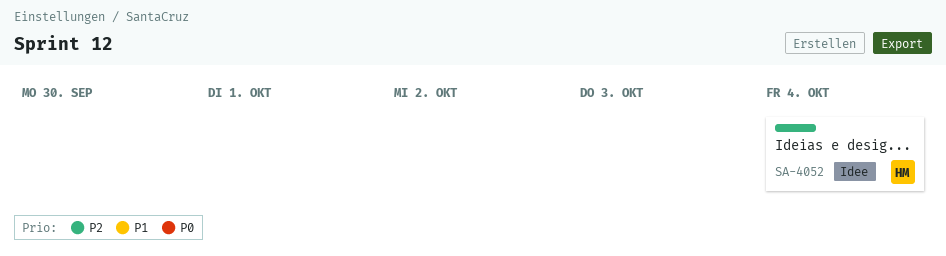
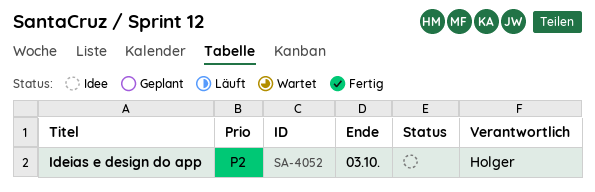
SA-4052, due: Oct 4 -> Oct 3

